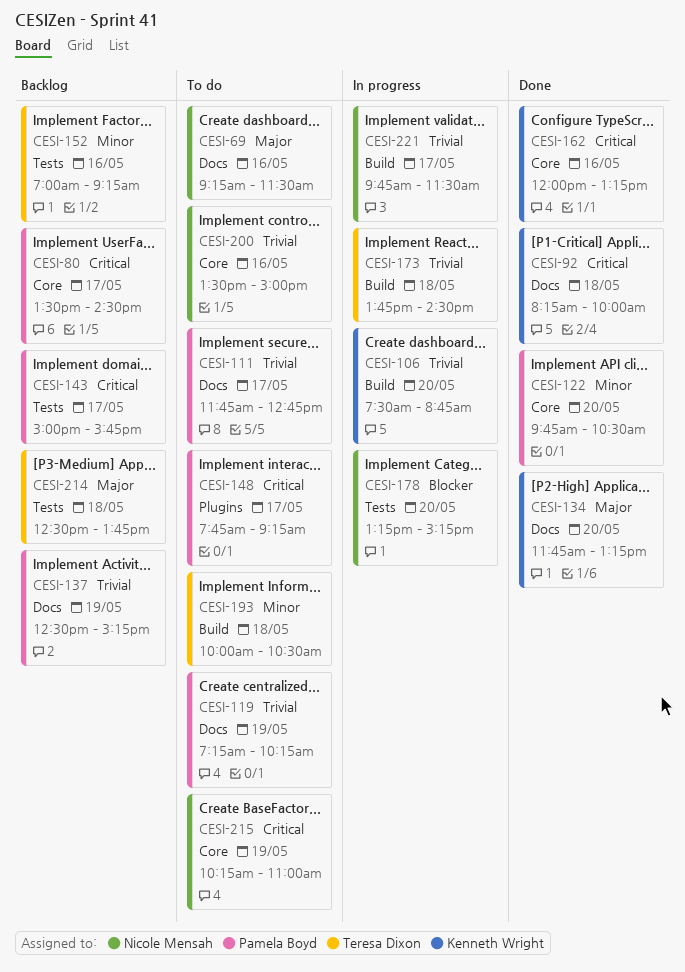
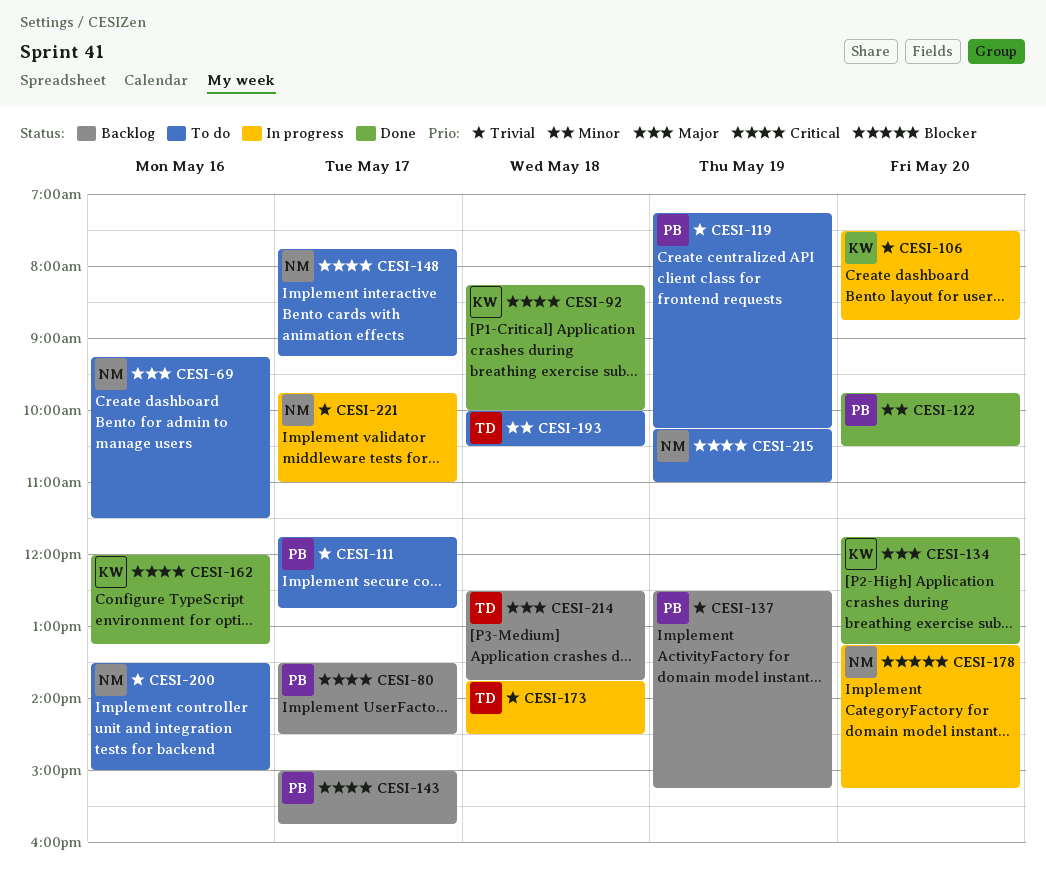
CESI-148, owner: Pamela Boyd -> Nicole Mensah
CESI-152: present -> none
CESI-221, ends: 11:30 -> 11:00

